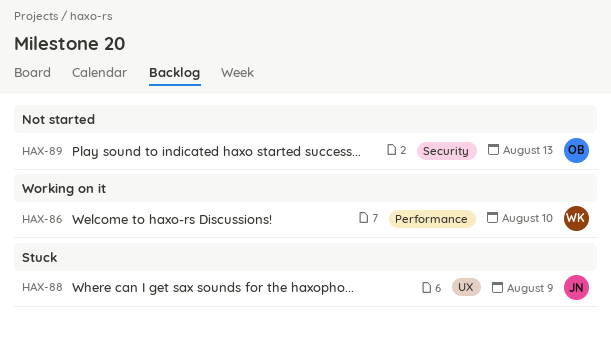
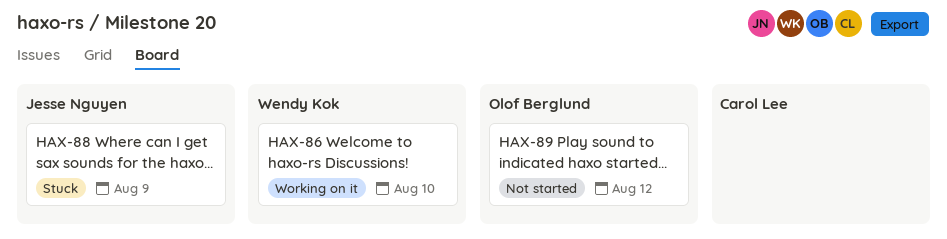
HAX-89, due: Aug 13 -> Aug 12

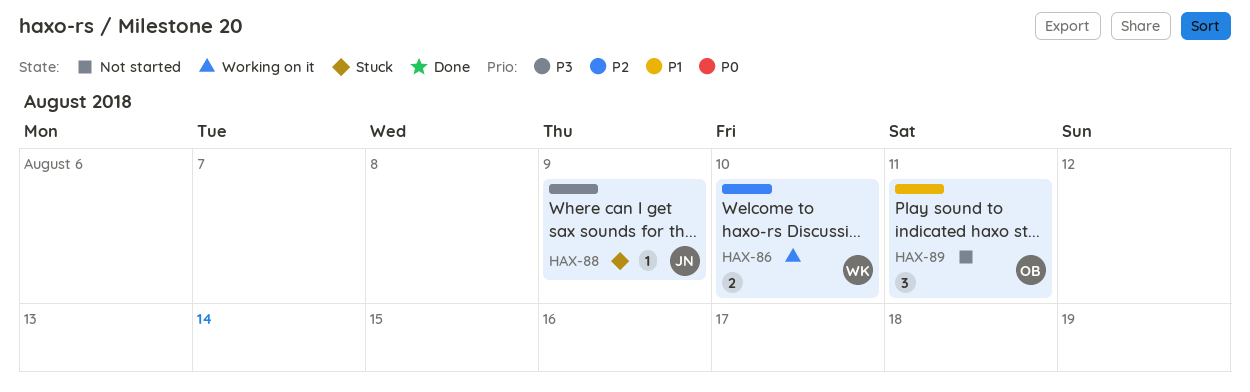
HAX-89, due: Aug 12 -> Aug 11

